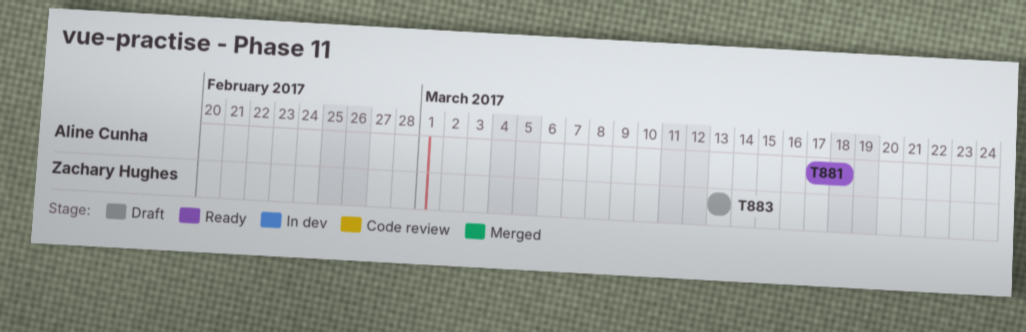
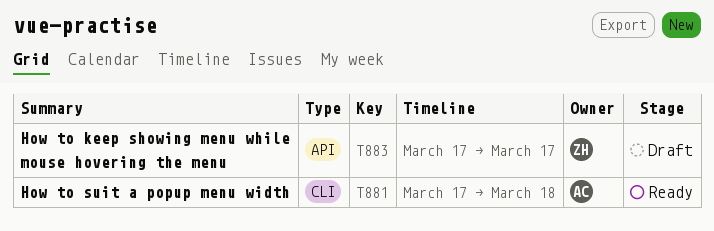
T883, start: Mar 13 -> Mar 17
T883, due: Mar 13 -> Mar 17

